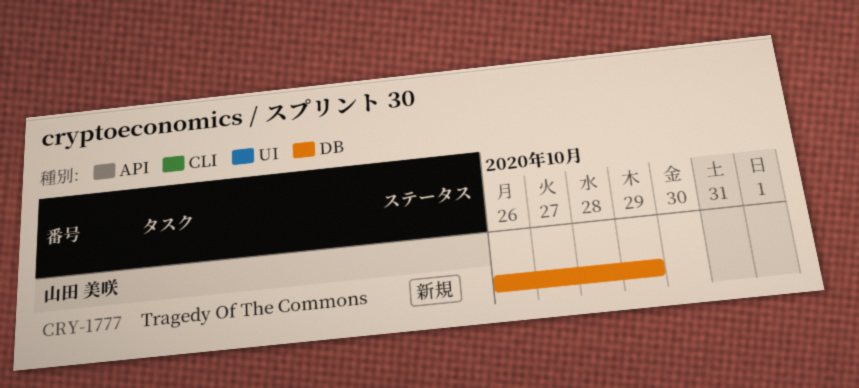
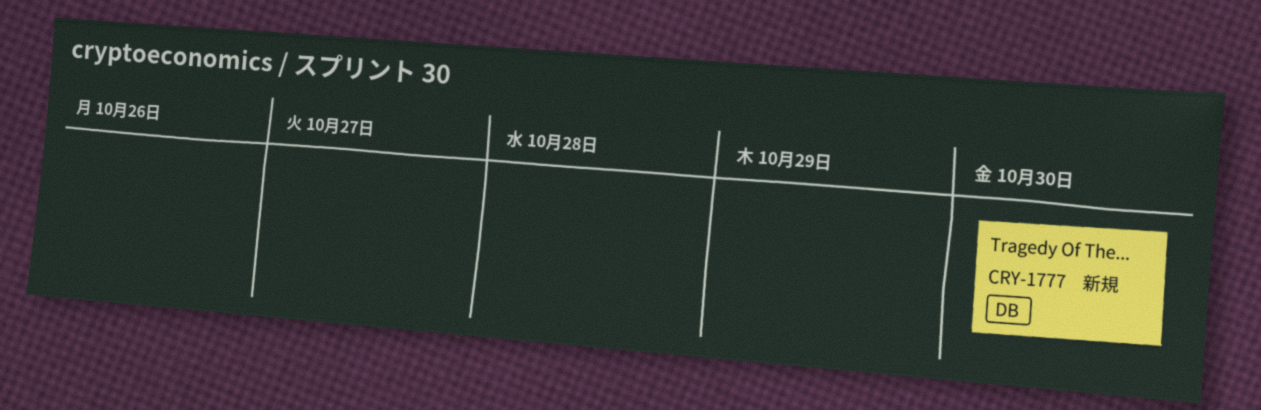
CRY-1777, due: Oct 29 -> Oct 30

